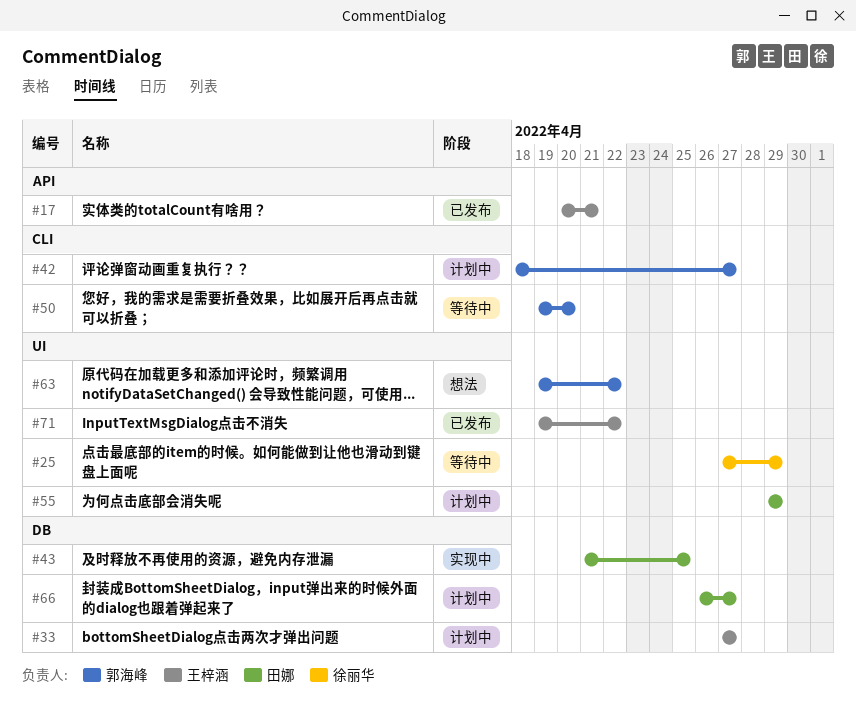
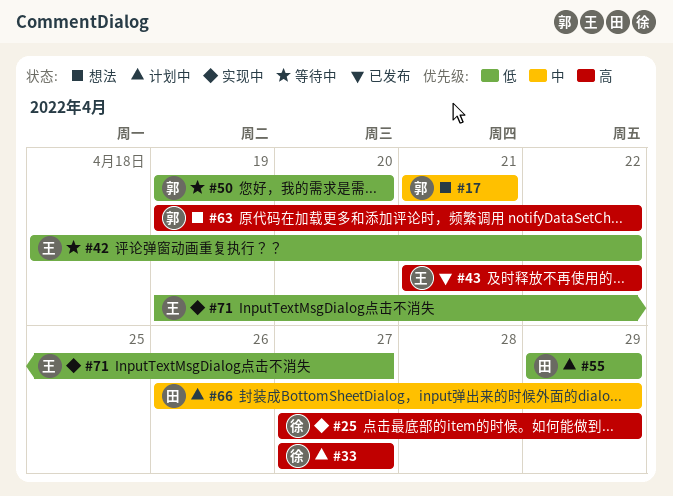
#17, status: 已发布 -> 想法
#17, owner: 王梓涵 -> 郭海峰
#17, start: Apr 20 -> Apr 21
#25, status: 等待中 -> 实现中
#33, owner: 王梓涵 -> 徐丽华
#42, status: 计划中 -> 等待中
#42, owner: 郭海峰 -> 王梓涵
#42, due: Apr 27 -> Apr 22
#43, status: 实现中 -> 已发布
#43, owner: 田娜 -> 王梓涵
#43, due: Apr 25 -> Apr 22
#66, due: Apr 27 -> Apr 29
#71, status: 已发布 -> 实现中
#71, due: Apr 22 -> Apr 27

